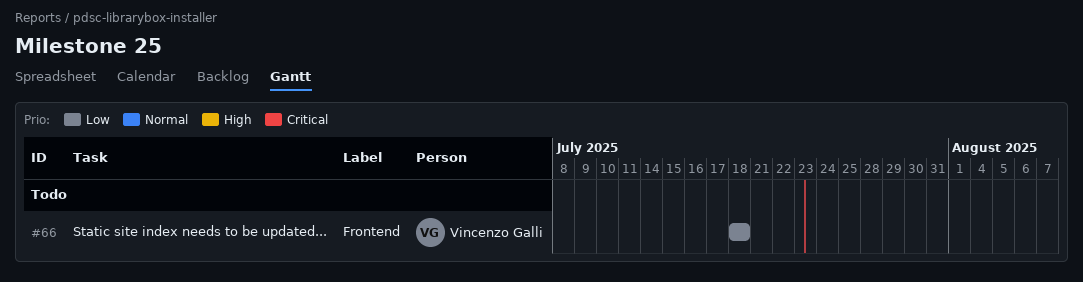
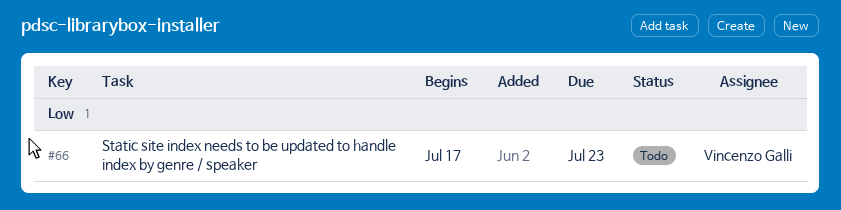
#66, start: Jul 18 -> Jul 17
#66, due: Jul 18 -> Jul 23

